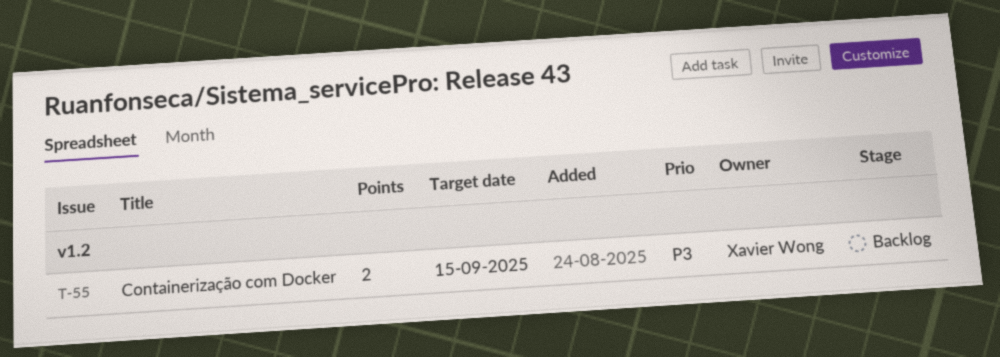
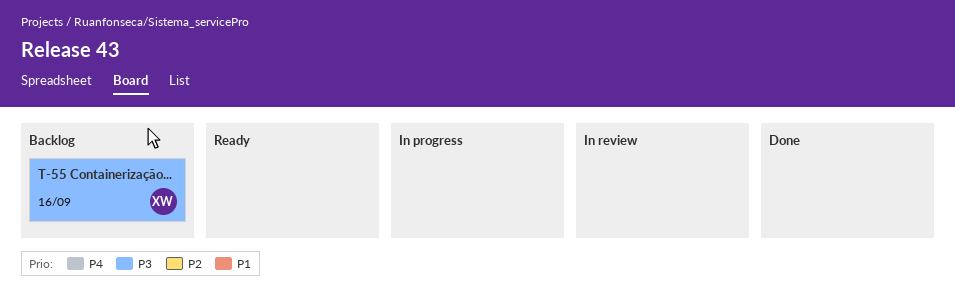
T-55, due: Sep 15 -> Sep 16

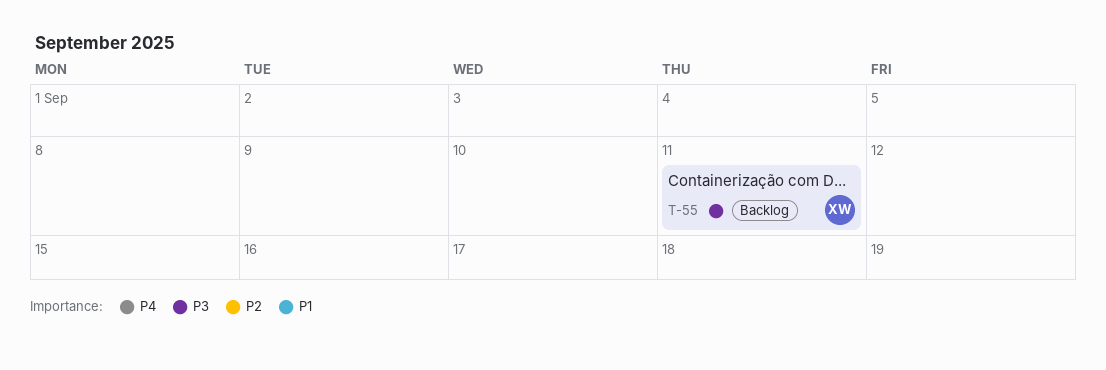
T-55, due: Sep 16 -> Sep 11

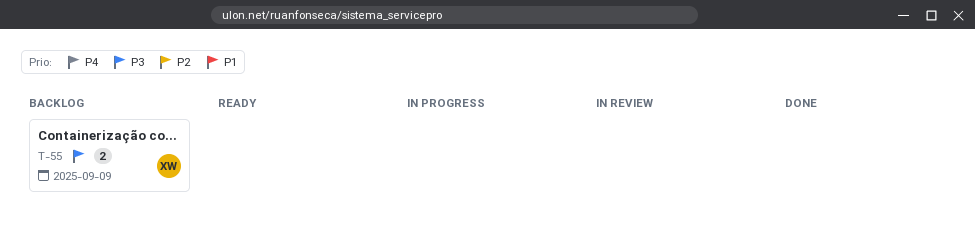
T-55, due: Sep 11 -> Sep 9

